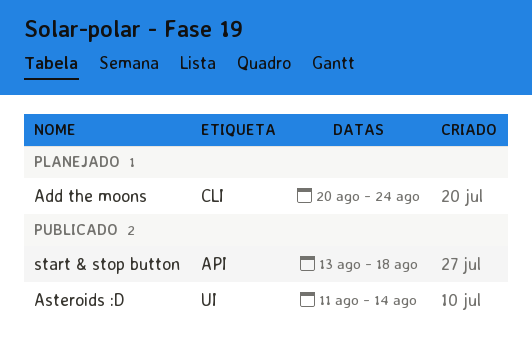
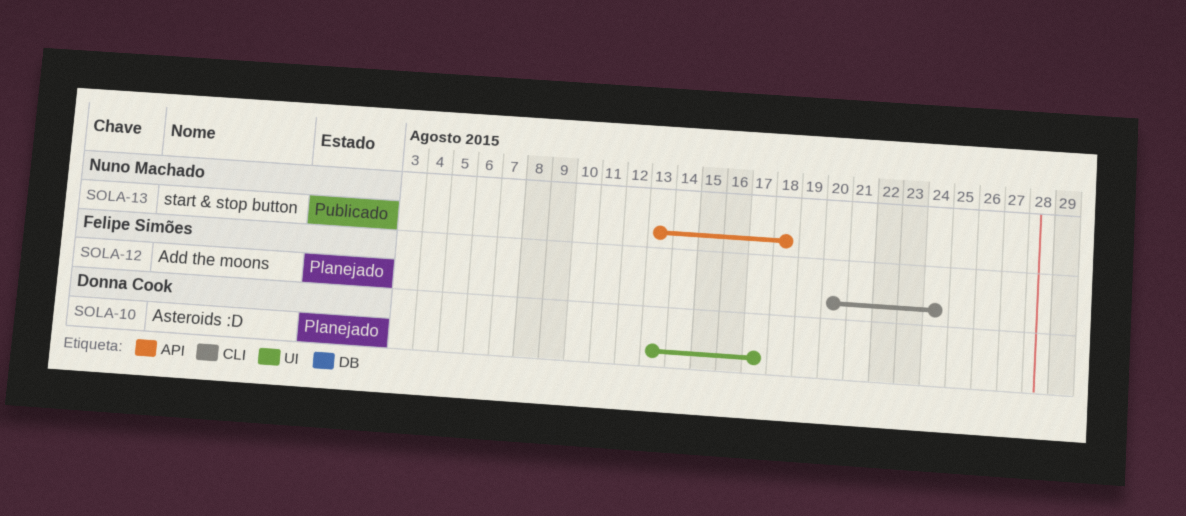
Asteroids :D, status: Publicado -> Planejado
Asteroids :D, start: Aug 11 -> Aug 13
Asteroids :D, due: Aug 14 -> Aug 17

